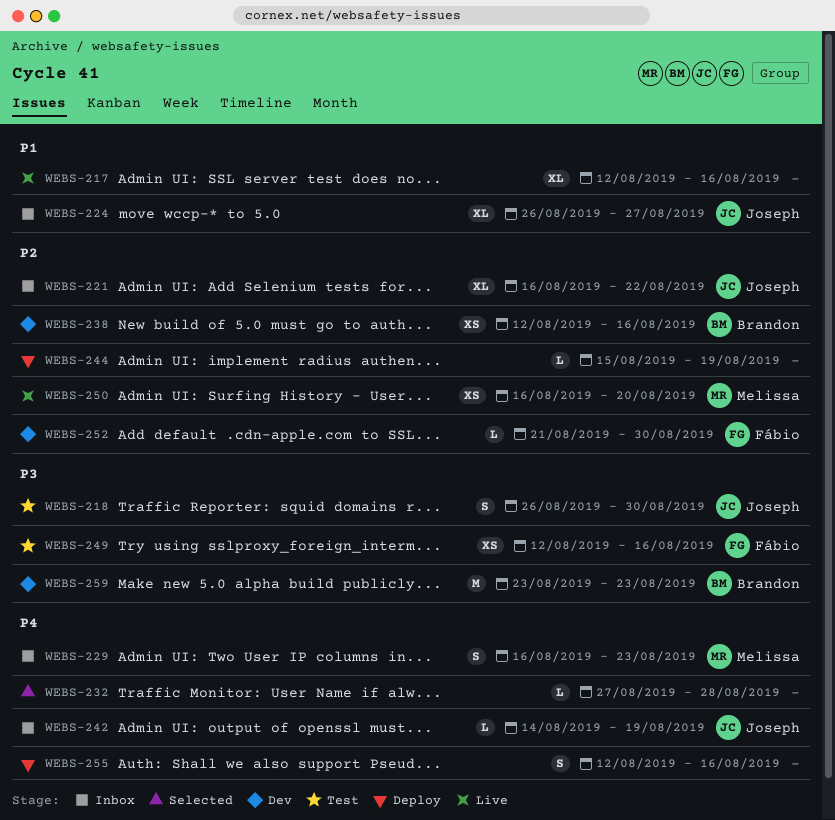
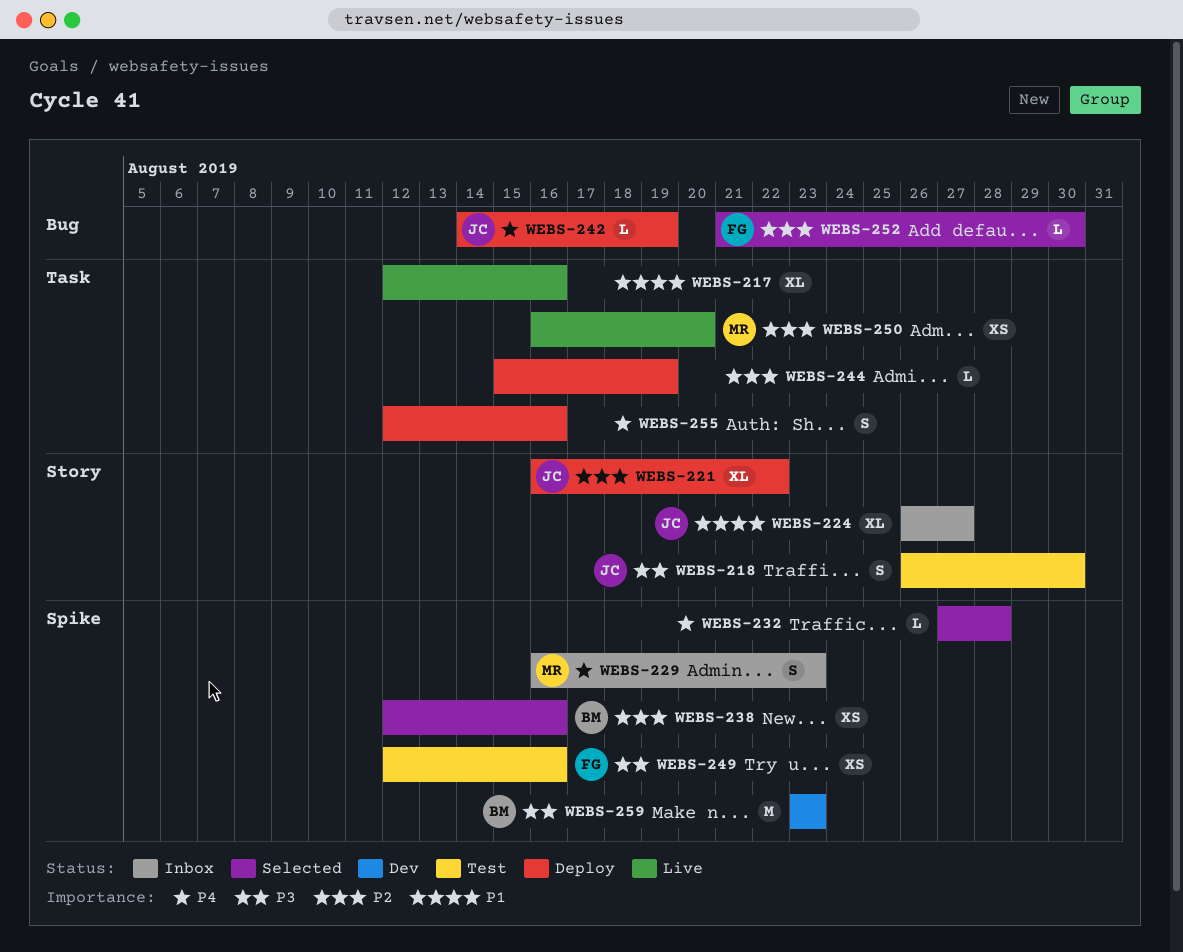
WEBS-221, status: Inbox -> Deploy
WEBS-238, status: Dev -> Selected
WEBS-242, status: Inbox -> Deploy
WEBS-252, status: Dev -> Selected

